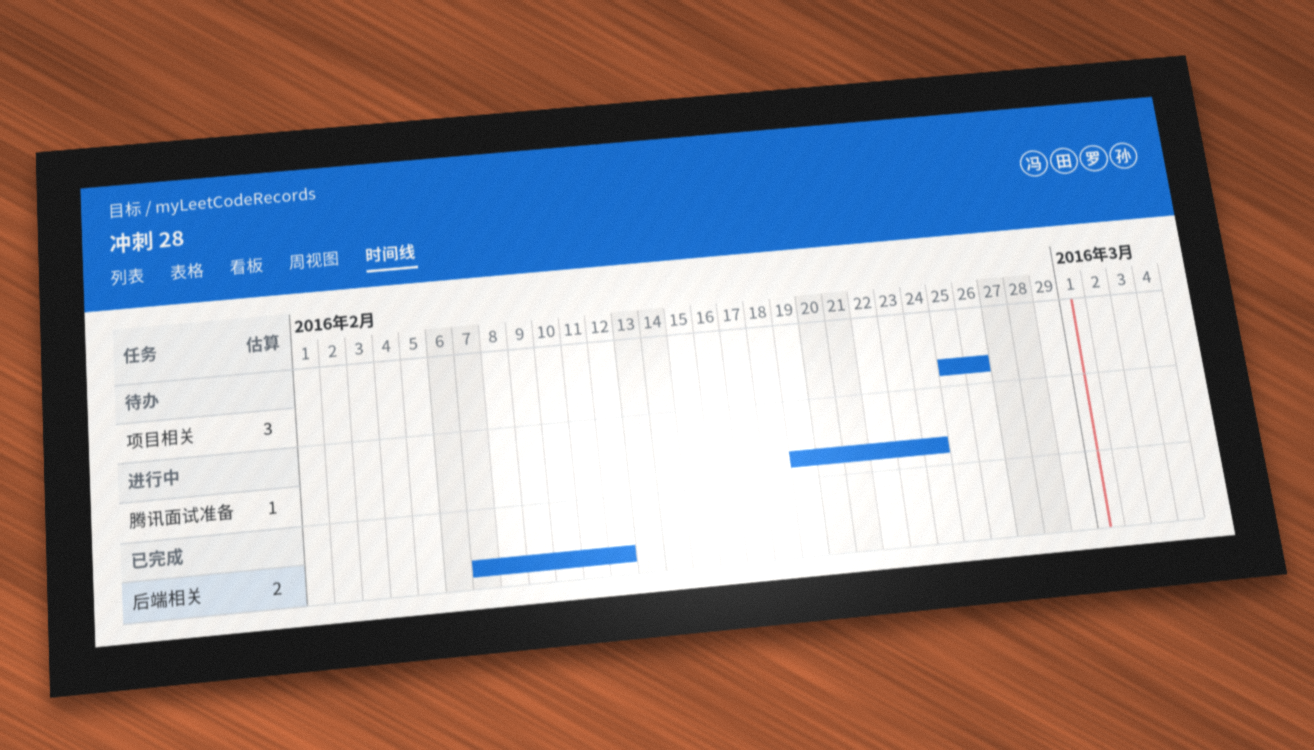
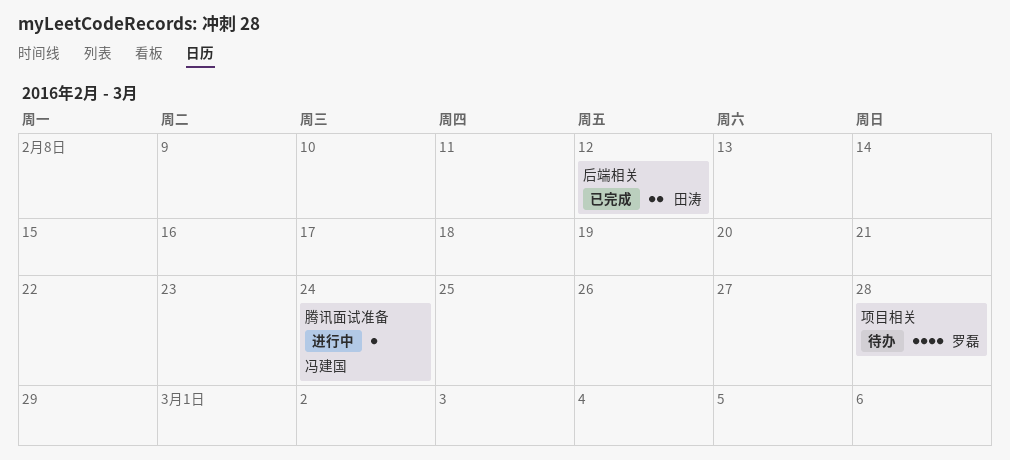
项目相关, estimate: 3 -> 4
项目相关, due: Feb 26 -> Feb 28

